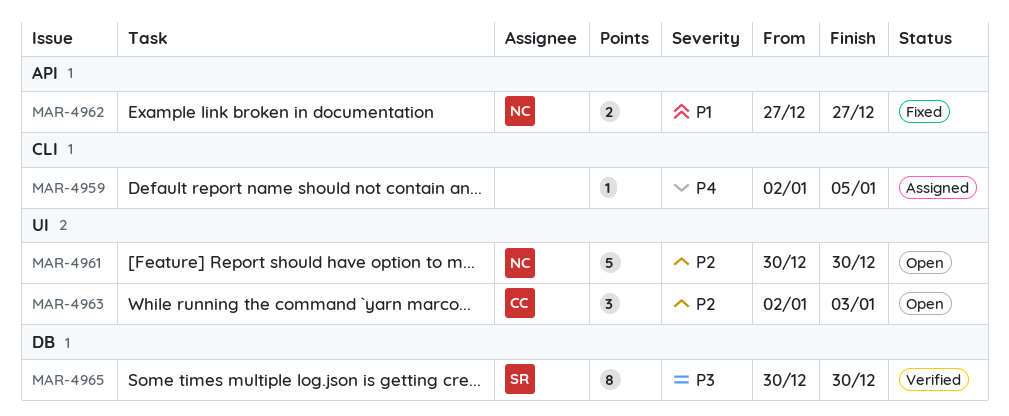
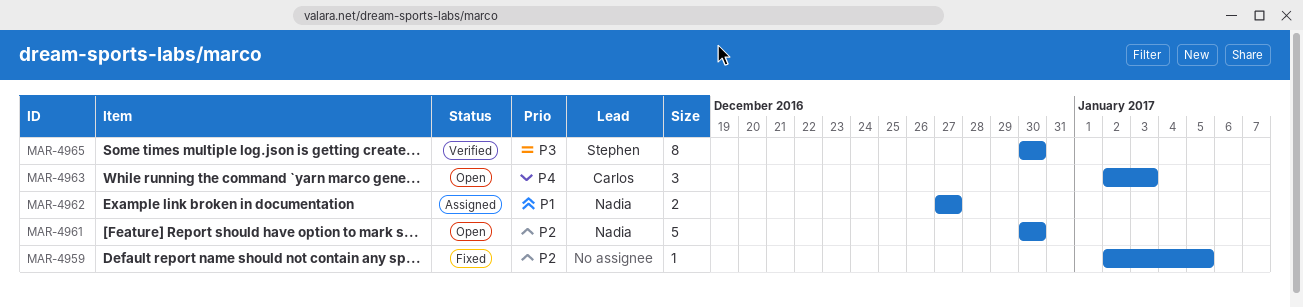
MAR-4959, status: Assigned -> Fixed
MAR-4959, priority: P4 -> P2
MAR-4962, status: Fixed -> Assigned
MAR-4963, priority: P2 -> P4

